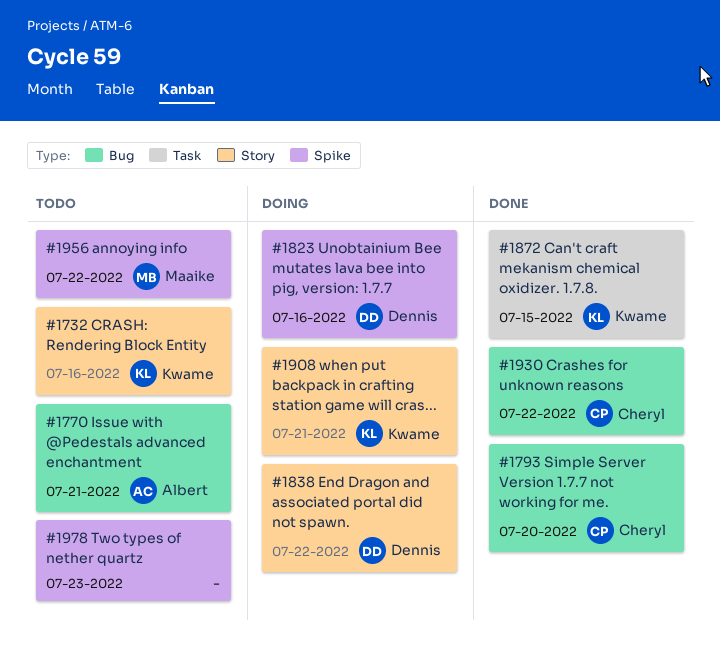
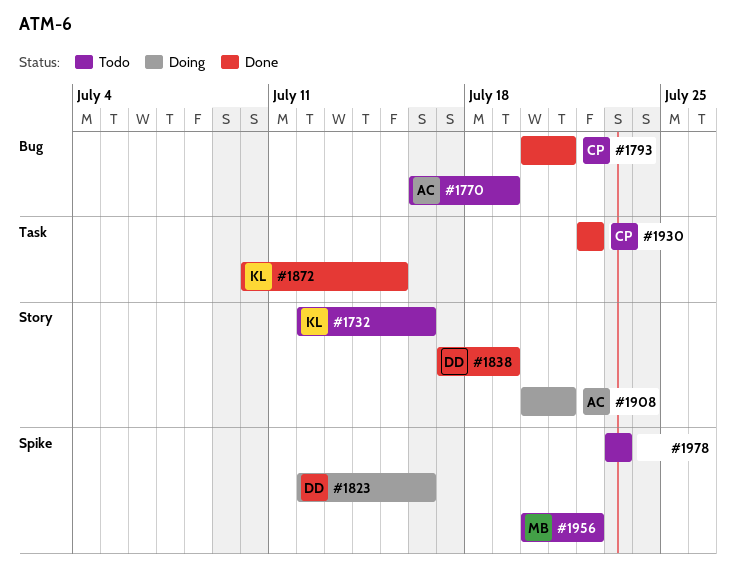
#1770, due: Jul 21 -> Jul 19
#1793, due: Jul 20 -> Jul 21
#1838, status: Doing -> Done
#1838, due: Jul 22 -> Jul 19
#1908, owner: Kwame -> Albert
#1930, label: Bug -> Task

